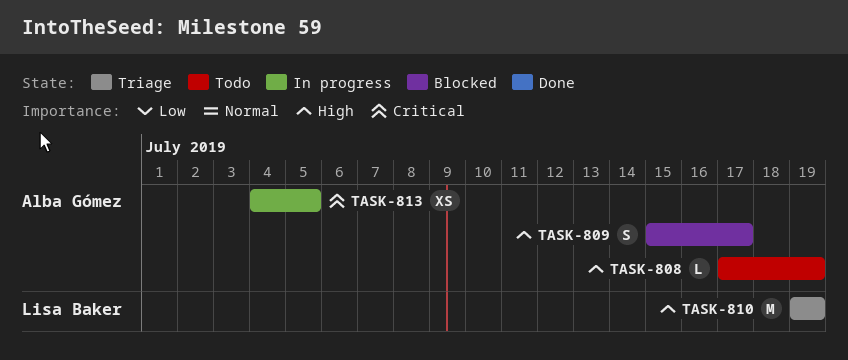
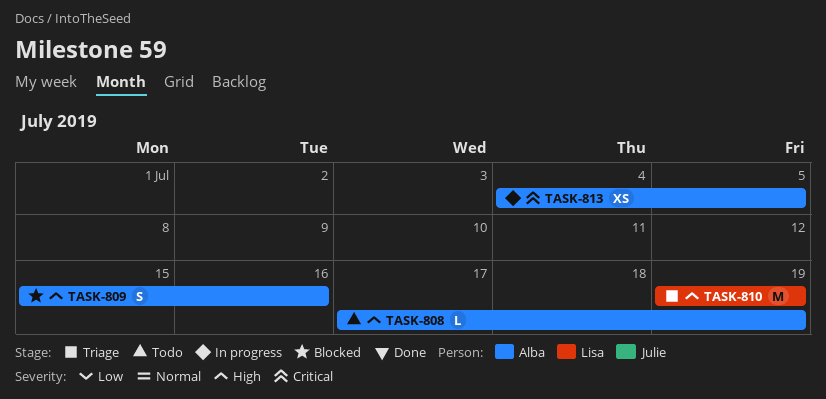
TASK-809, due: Jul 17 -> Jul 16

